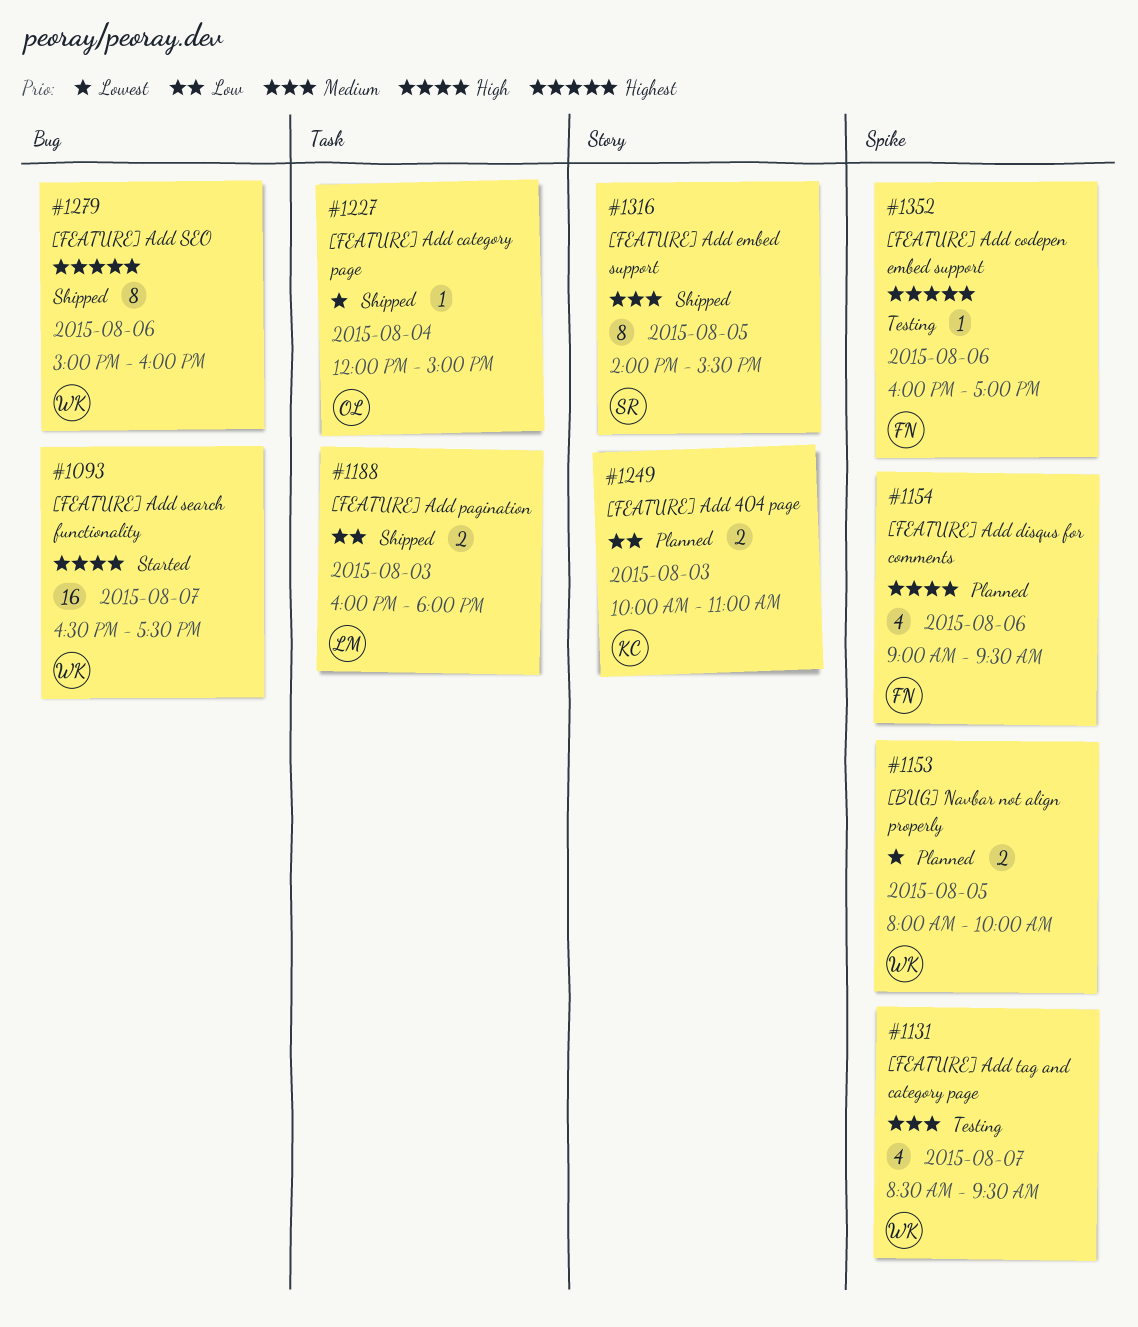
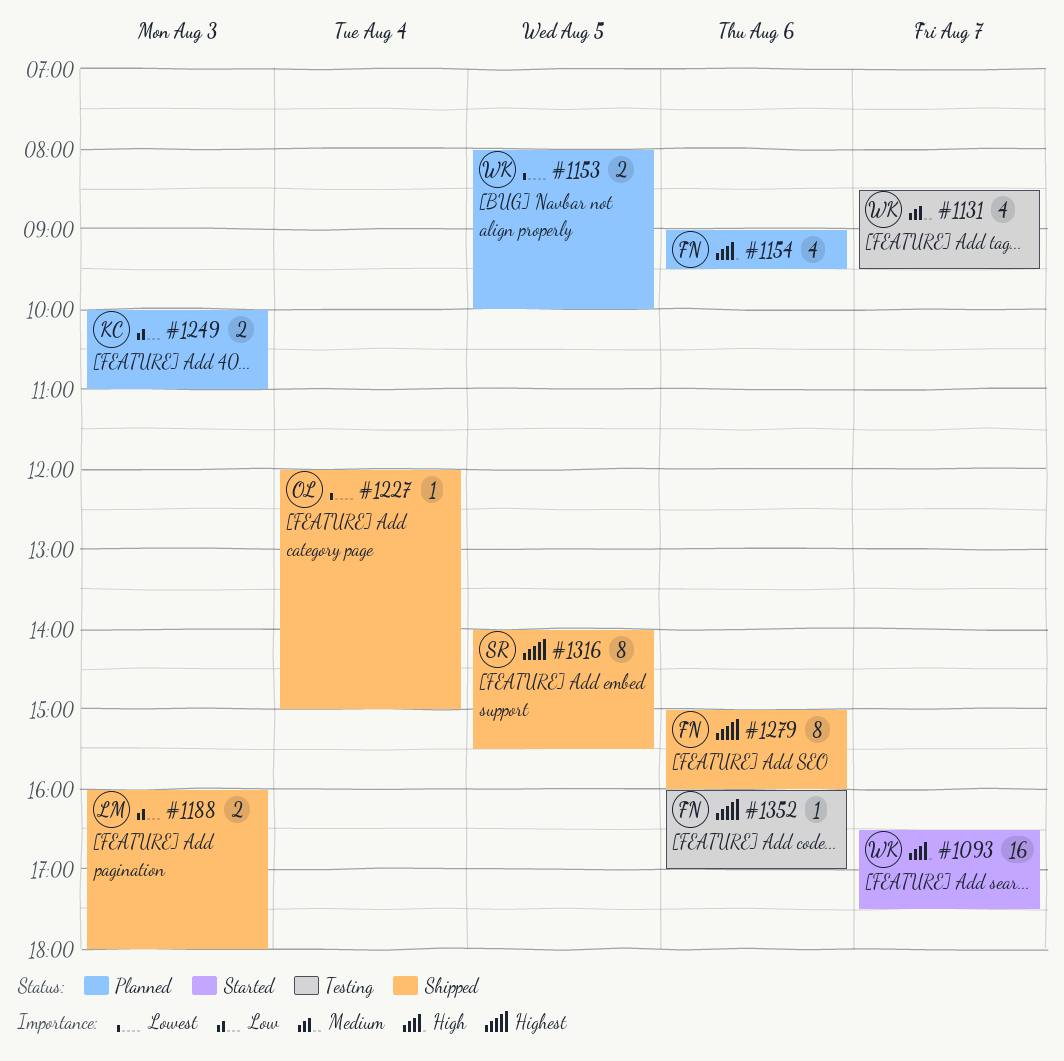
#1279, owner: WK -> FN
#1316, priority: Medium -> Highest

